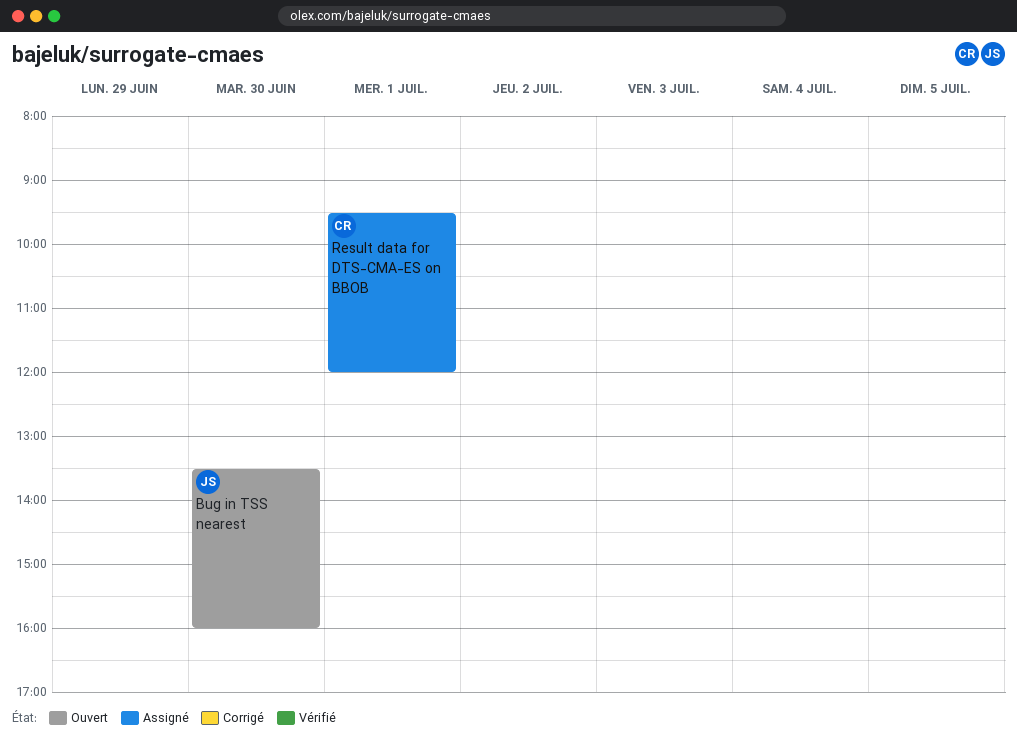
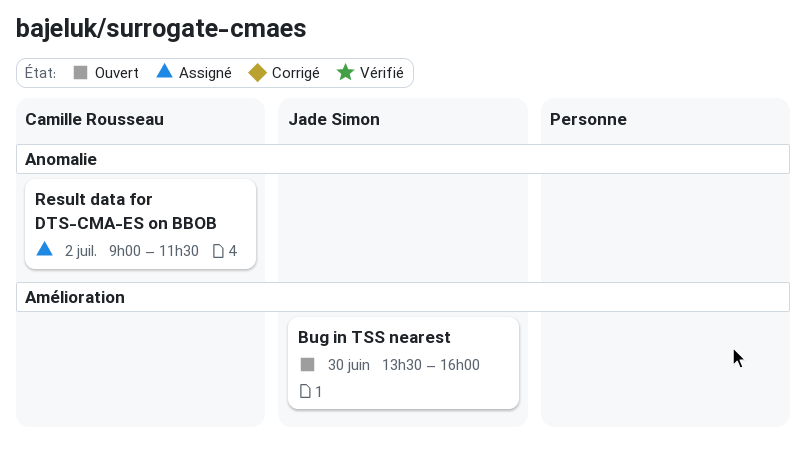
Result data for DTS-CMA-ES on BBOB, day: Jul 1 -> Jul 2
Result data for DTS-CMA-ES on BBOB, begins: 09:30 -> 09:00
Result data for DTS-CMA-ES on BBOB, ends: 12:00 -> 11:30

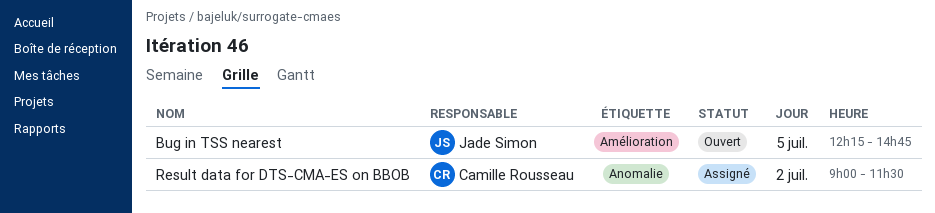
Bug in TSS nearest, day: Jun 30 -> Jul 5
Bug in TSS nearest, begins: 13:30 -> 12:15
Bug in TSS nearest, ends: 16:00 -> 14:45

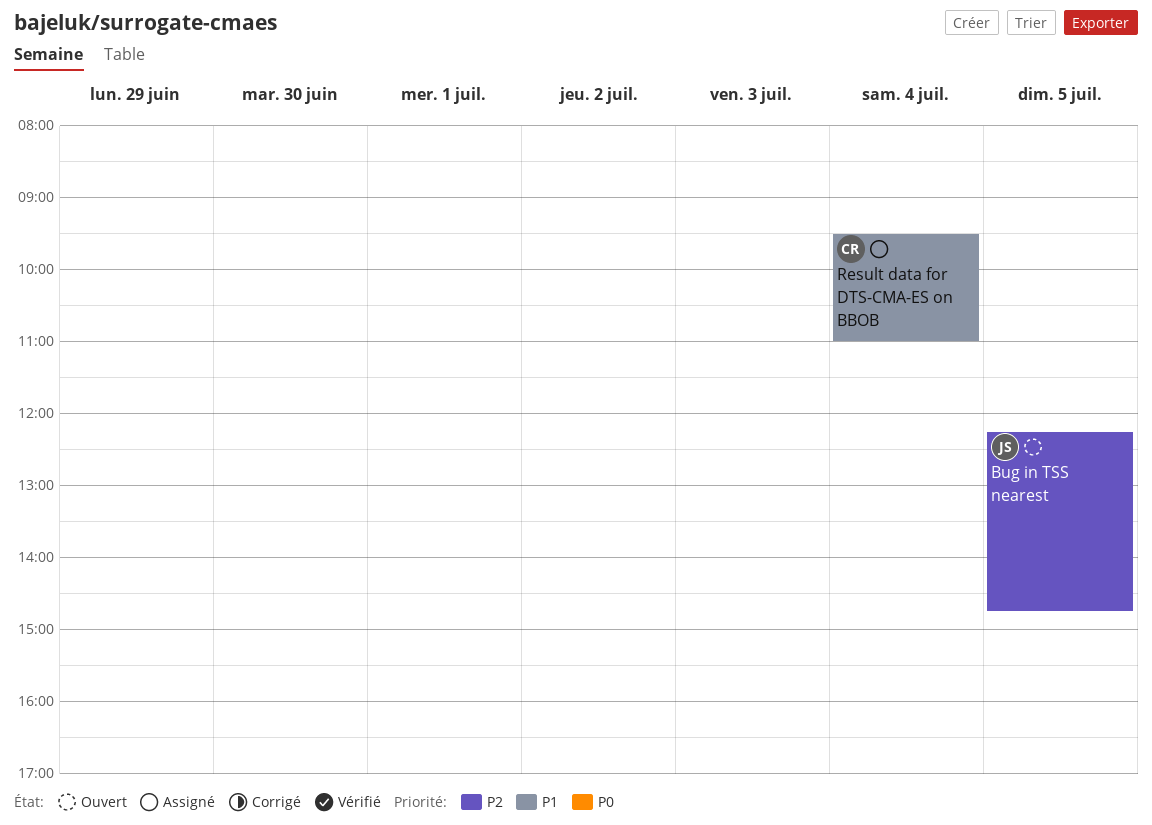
Result data for DTS-CMA-ES on BBOB, day: Jul 2 -> Jul 4
Result data for DTS-CMA-ES on BBOB, begins: 09:00 -> 09:30
Result data for DTS-CMA-ES on BBOB, ends: 11:30 -> 11:00

